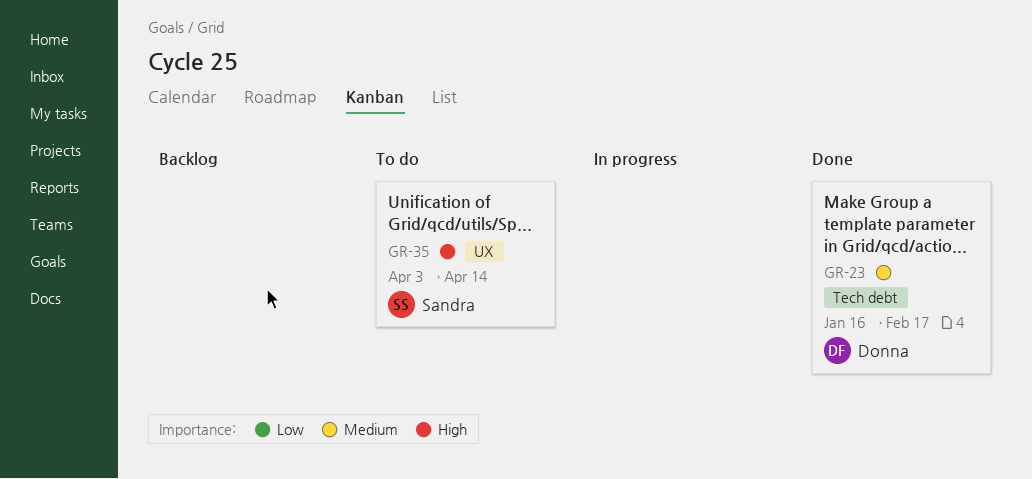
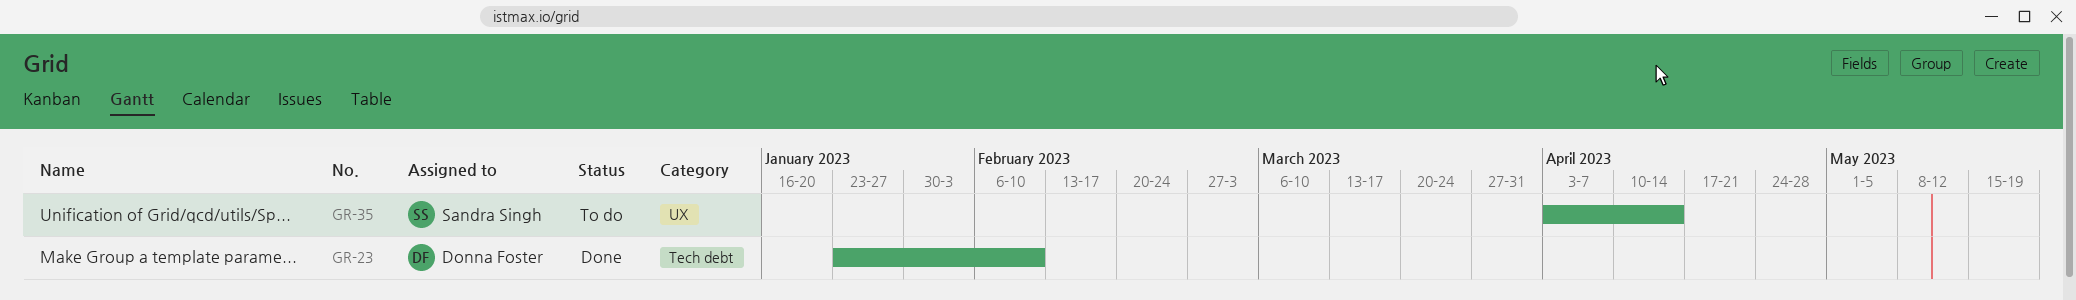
GR-23, start: Jan 16 -> Jan 23
GR-23, due: Feb 17 -> Feb 10

